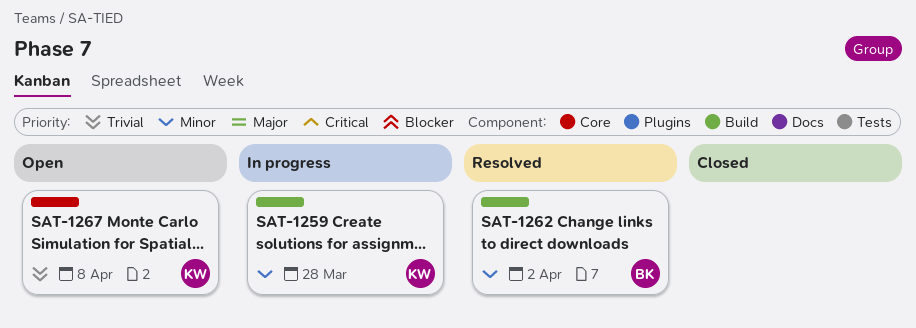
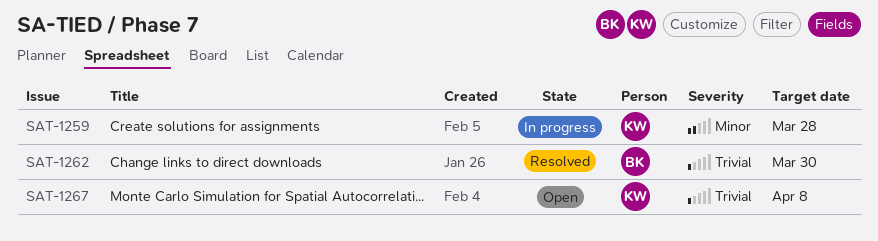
SAT-1262, priority: Minor -> Trivial
SAT-1262, due: Apr 2 -> Mar 30

